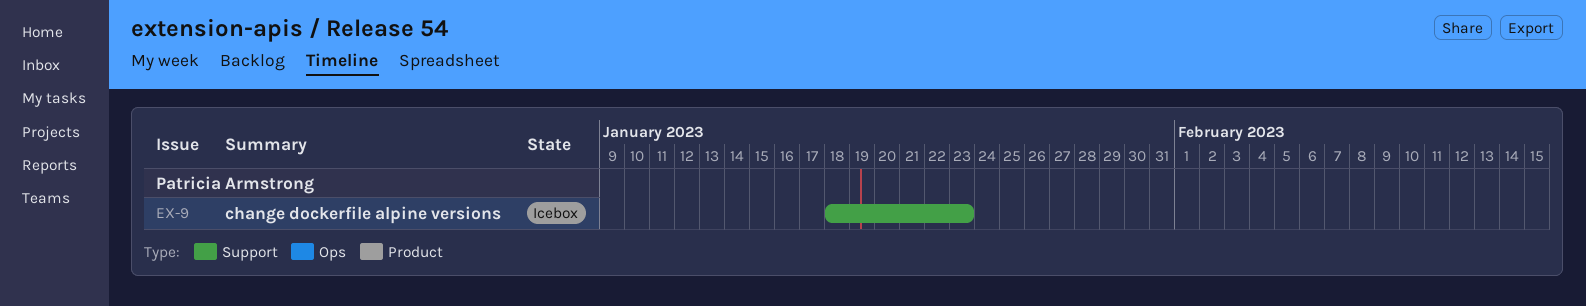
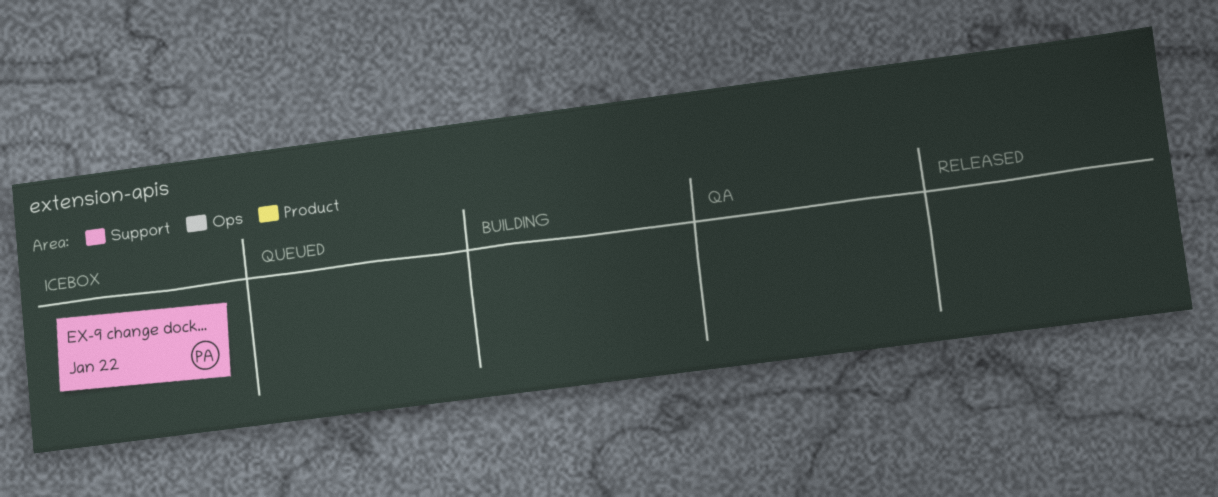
EX-9, due: Jan 23 -> Jan 22

